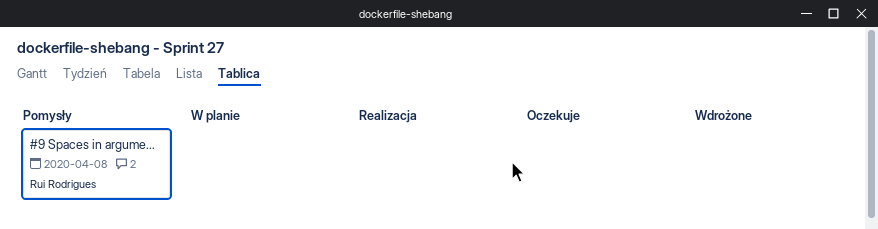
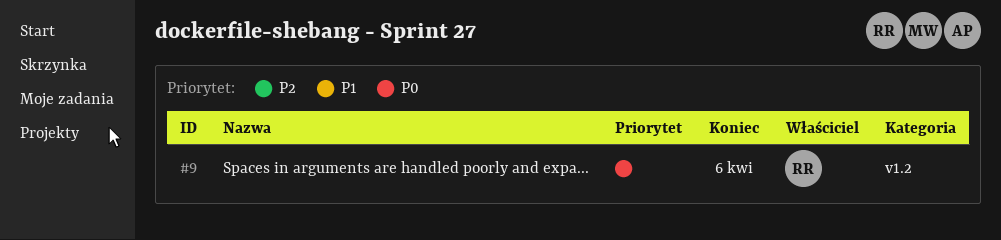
#9, due: Apr 8 -> Apr 6

